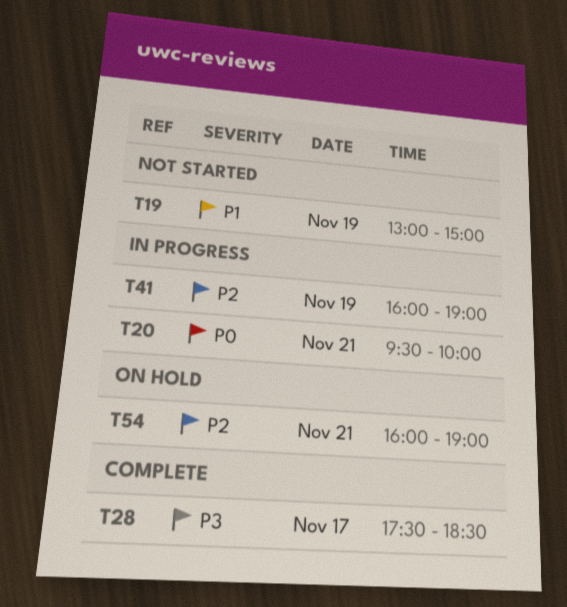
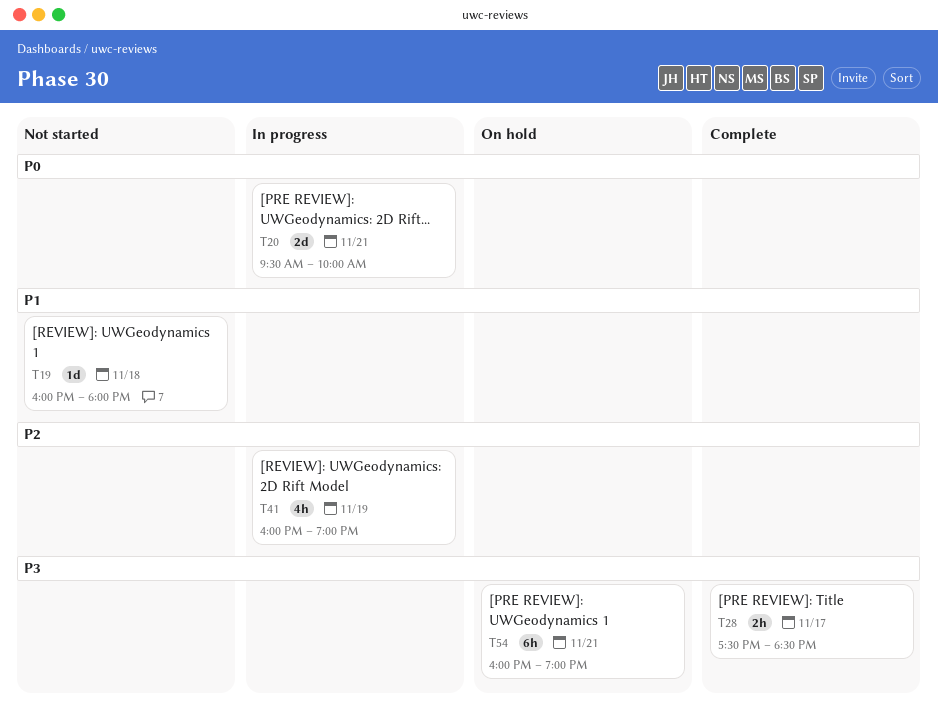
T19, day: Nov 19 -> Nov 18
T19, begins: 13:00 -> 16:00
T19, ends: 15:00 -> 18:00
T54, priority: P2 -> P3

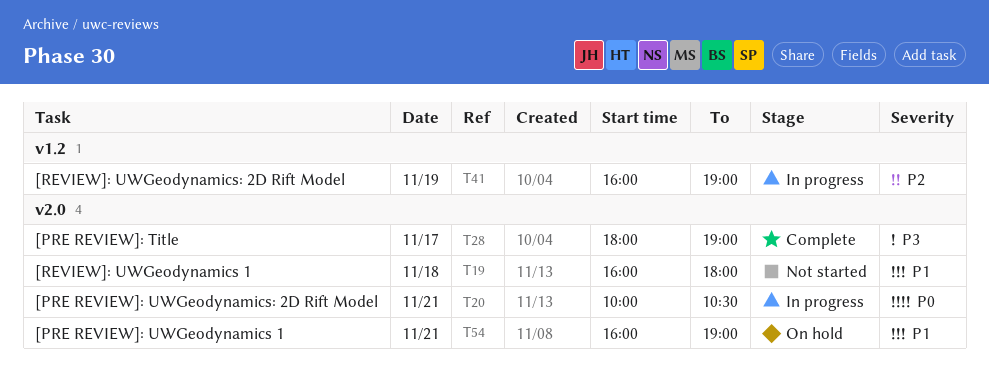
T20, begins: 09:30 -> 10:00
T20, ends: 10:00 -> 10:30
T28, begins: 17:30 -> 18:00
T28, ends: 18:30 -> 19:00
T54, priority: P3 -> P1

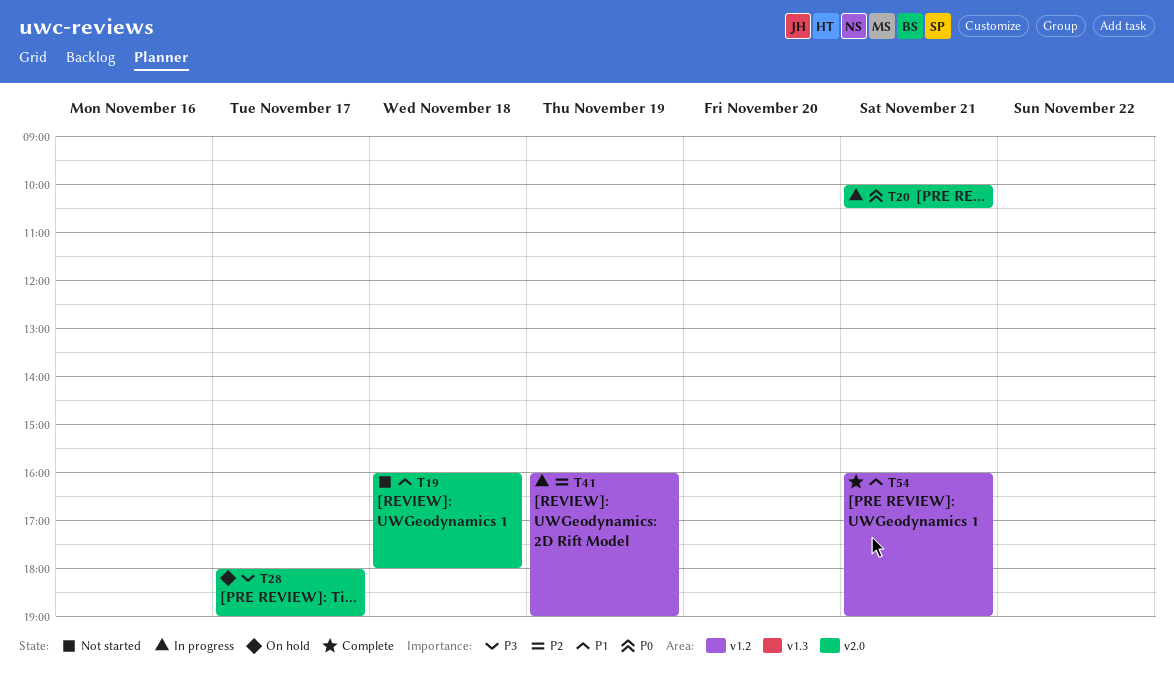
T28, status: Complete -> On hold
T54, status: On hold -> Complete
T54, label: v2.0 -> v1.2

